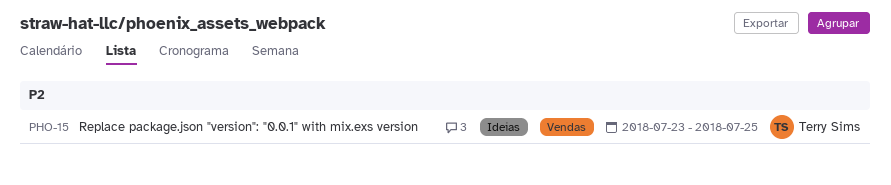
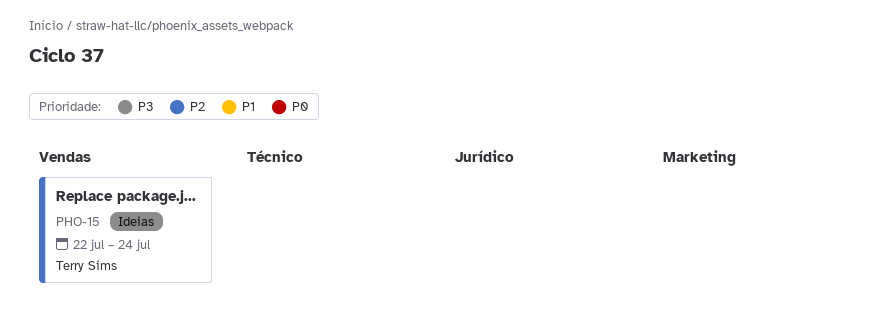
PHO-15, start: Jul 23 -> Jul 22
PHO-15, due: Jul 25 -> Jul 24

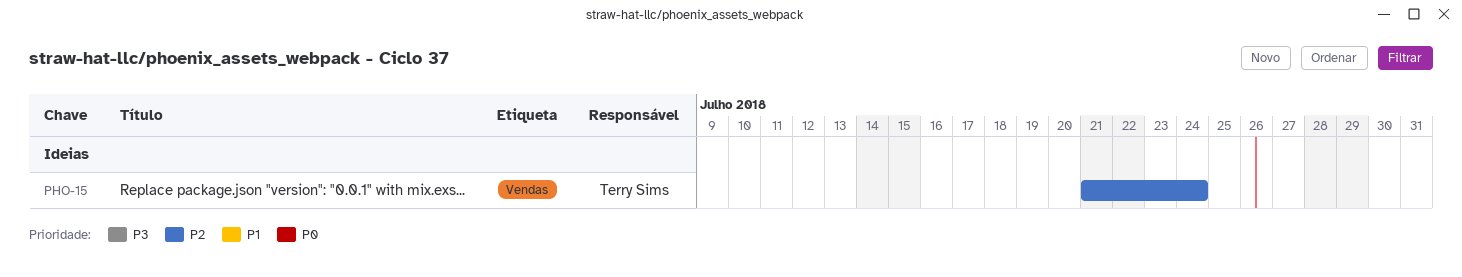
PHO-15, start: Jul 22 -> Jul 21

